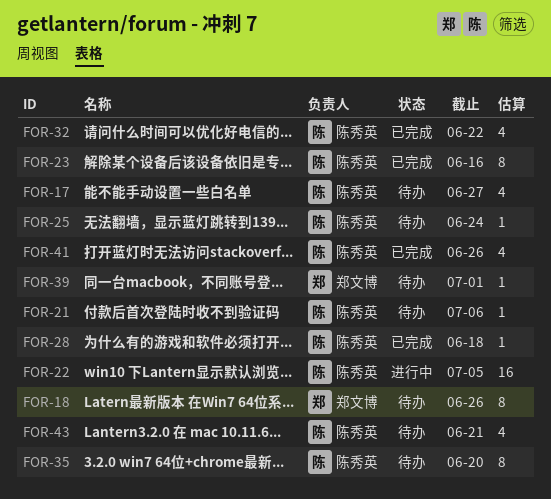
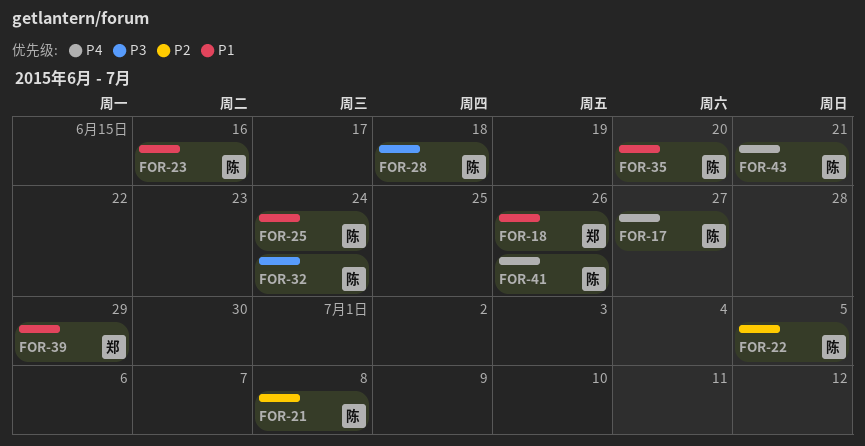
FOR-21, due: Jul 6 -> Jul 8
FOR-32, due: Jun 22 -> Jun 24
FOR-39, due: Jul 1 -> Jun 29

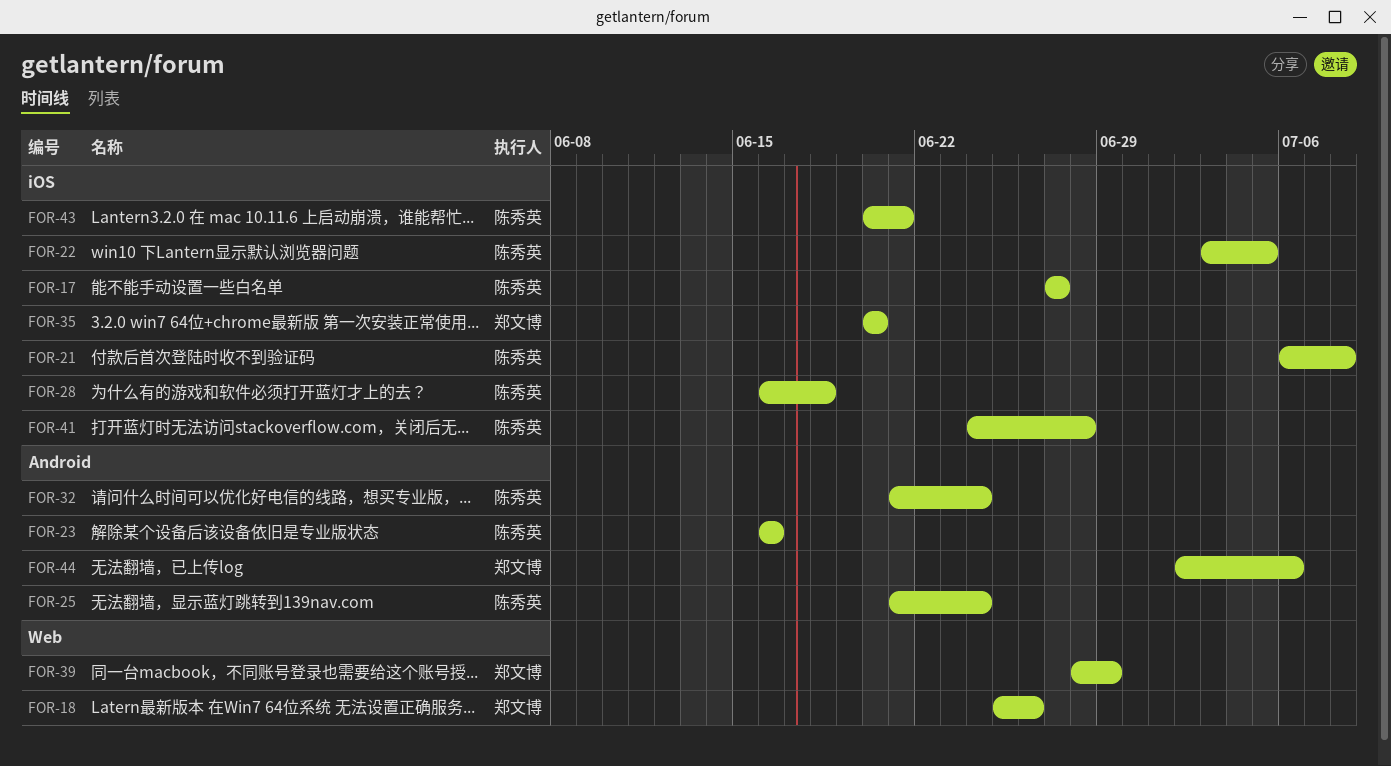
FOR-35, owner: 陈秀英 -> 郑文博
FOR-41, due: Jun 26 -> Jun 28
FOR-44: none -> present

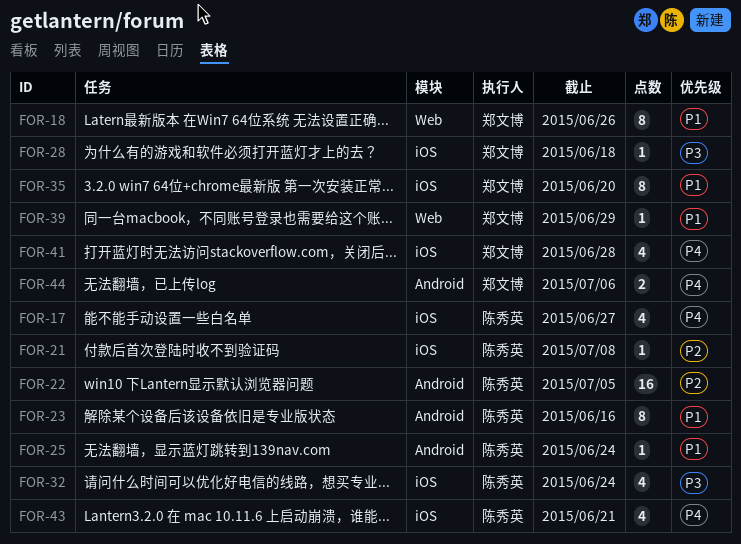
FOR-22, label: iOS -> Android
FOR-28, owner: 陈秀英 -> 郑文博
FOR-32, label: Android -> iOS
FOR-41, owner: 陈秀英 -> 郑文博

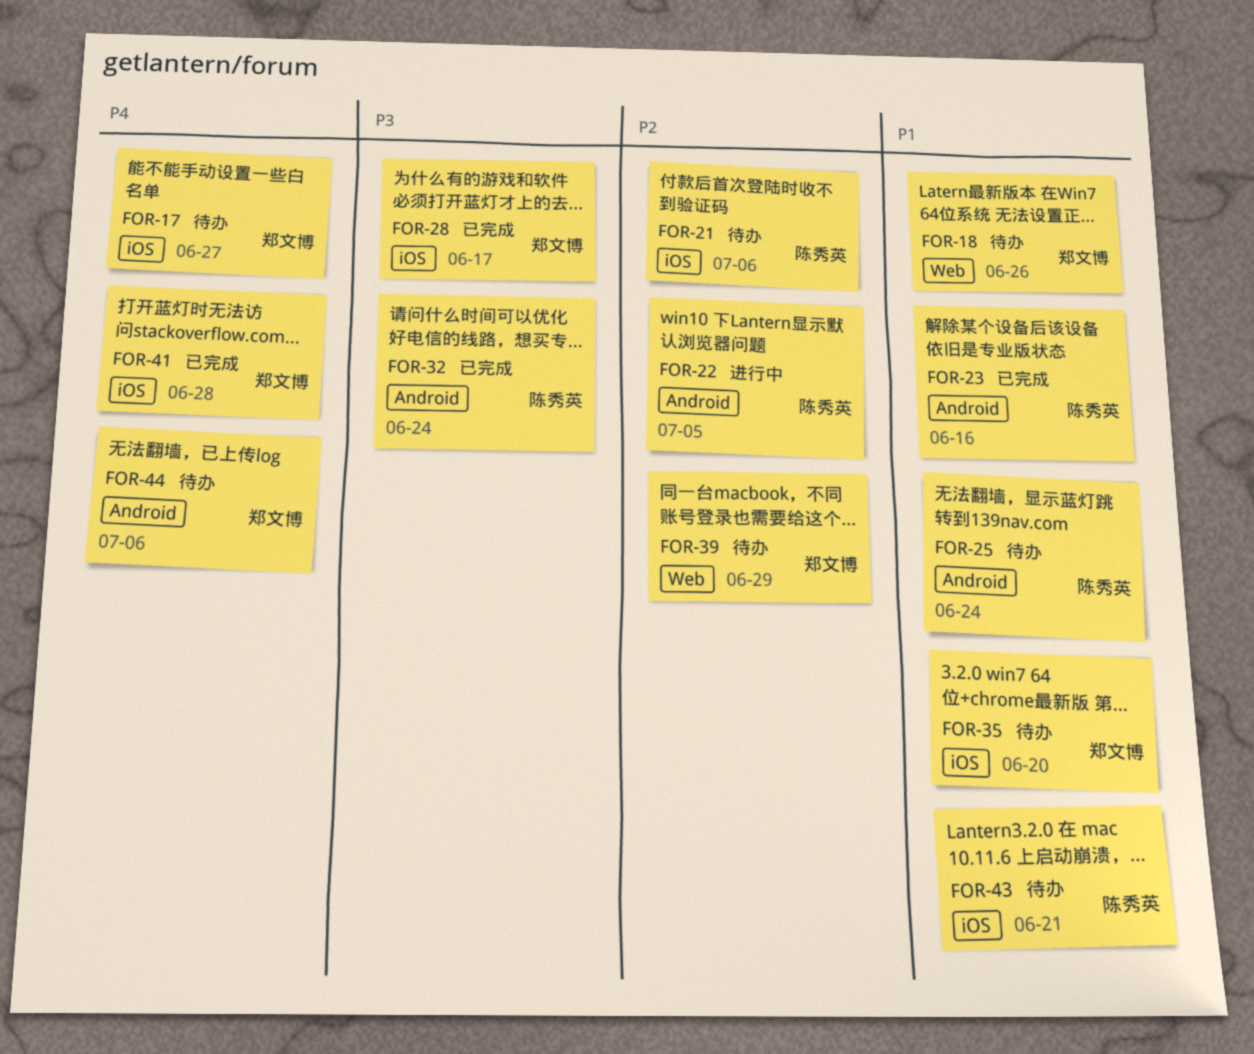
FOR-17, owner: 陈秀英 -> 郑文博
FOR-21, due: Jul 8 -> Jul 6
FOR-28, due: Jun 18 -> Jun 17
FOR-32, label: iOS -> Android
FOR-39, priority: P1 -> P2
FOR-43, priority: P4 -> P1

